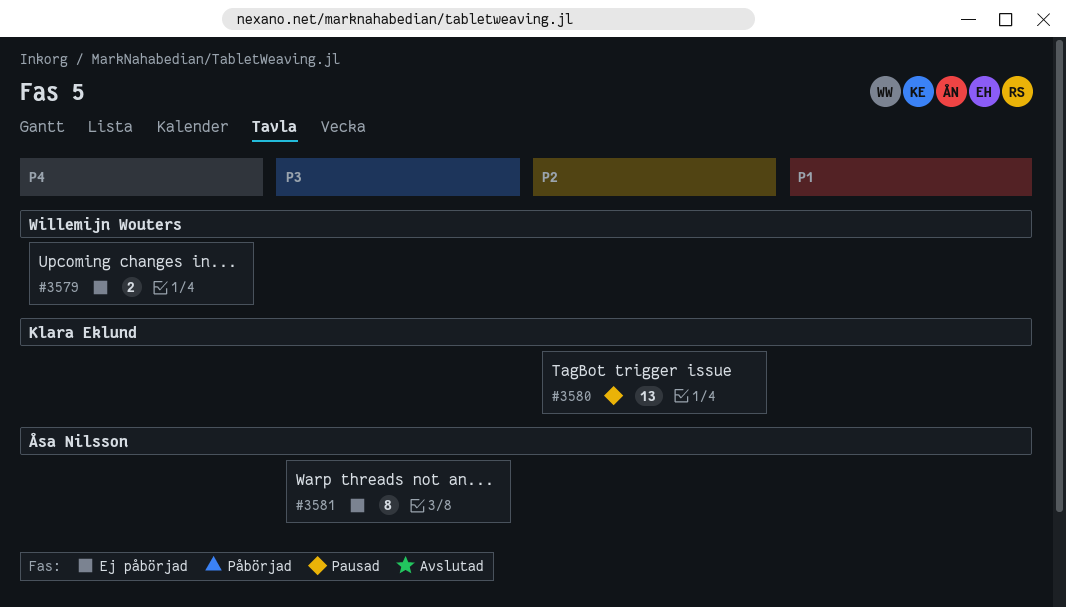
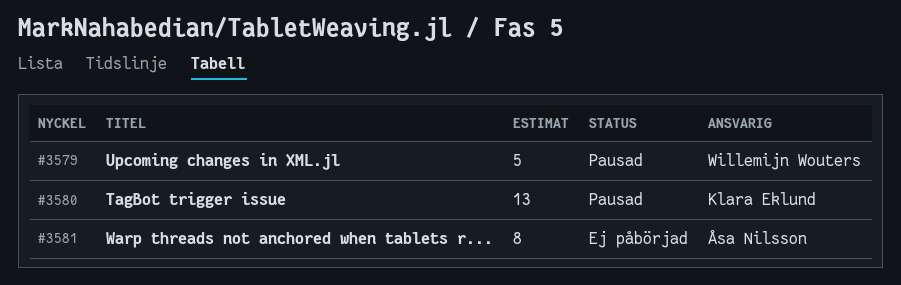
#3579, status: Ej påbörjad -> Pausad
#3579, estimate: 2 -> 5

